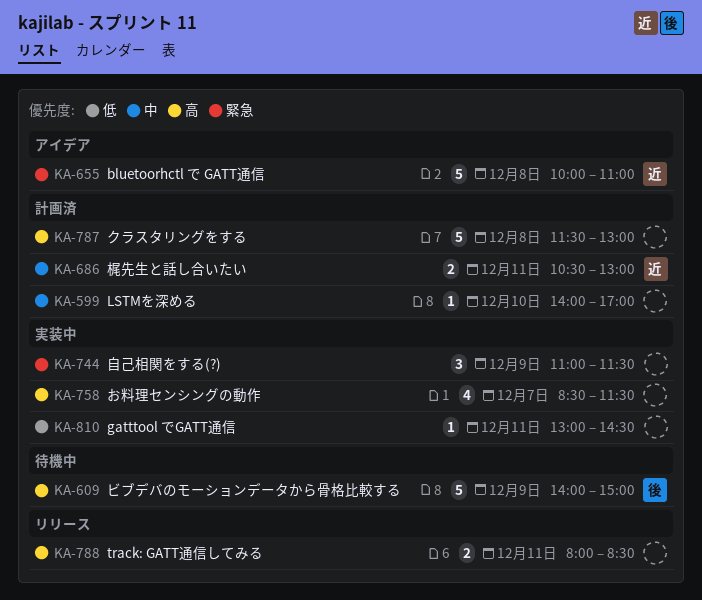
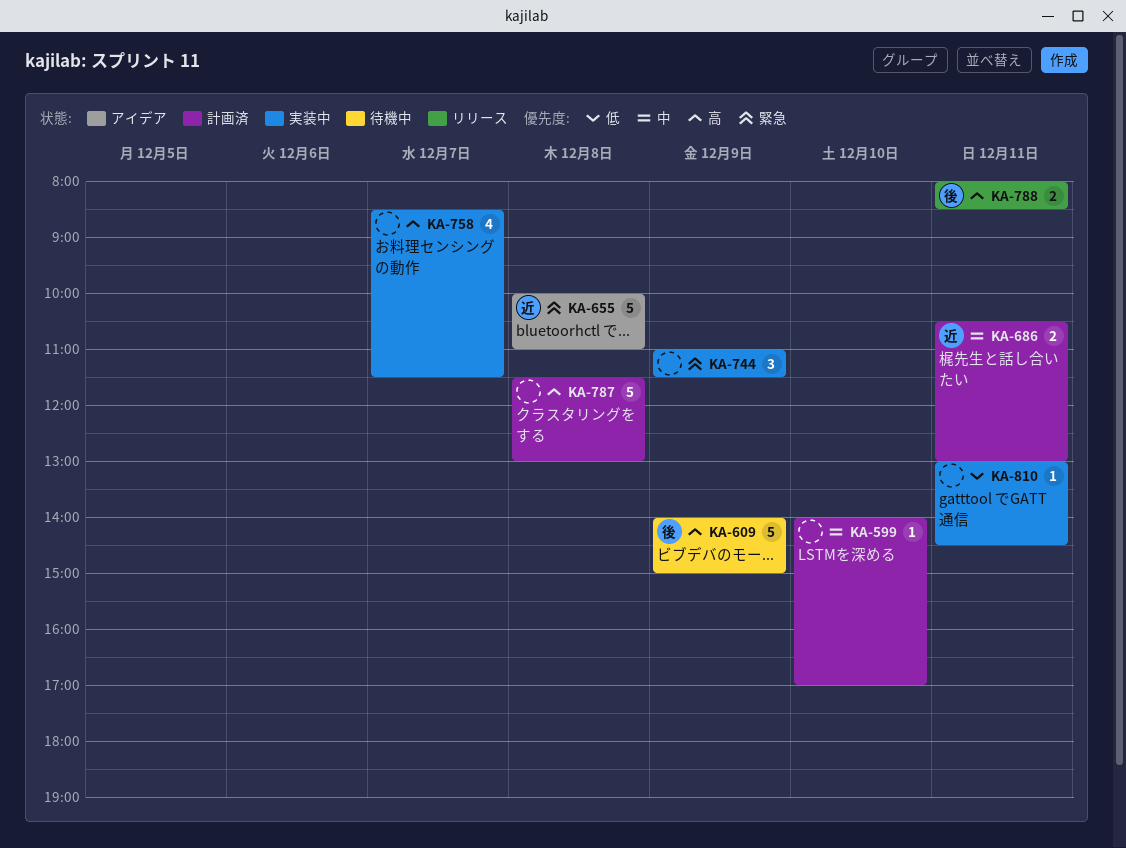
KA-788, owner: none -> 後

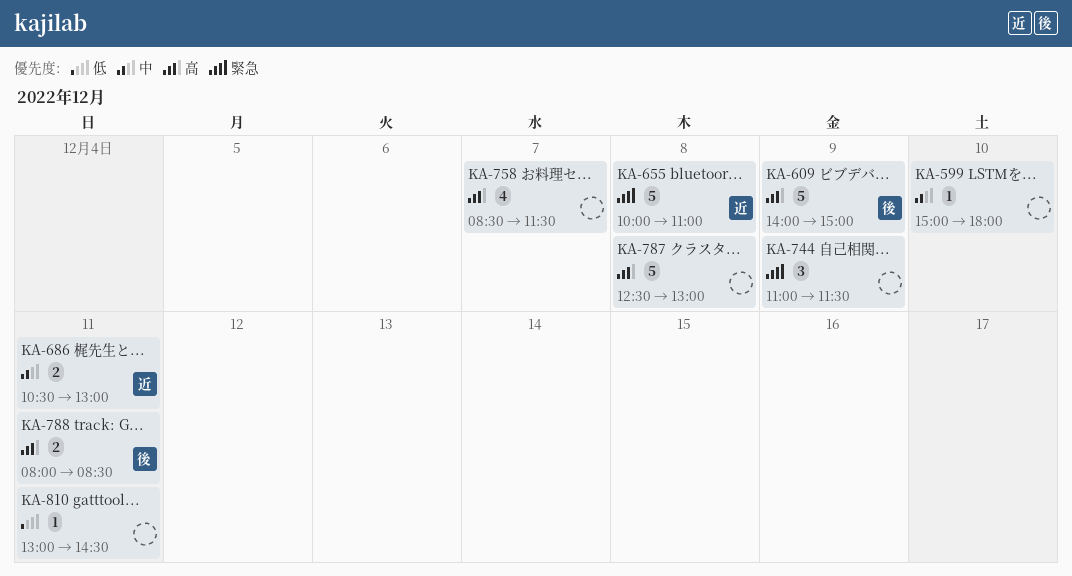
KA-599, begins: 14:00 -> 15:00
KA-599, ends: 17:00 -> 18:00
KA-787, begins: 11:30 -> 12:30

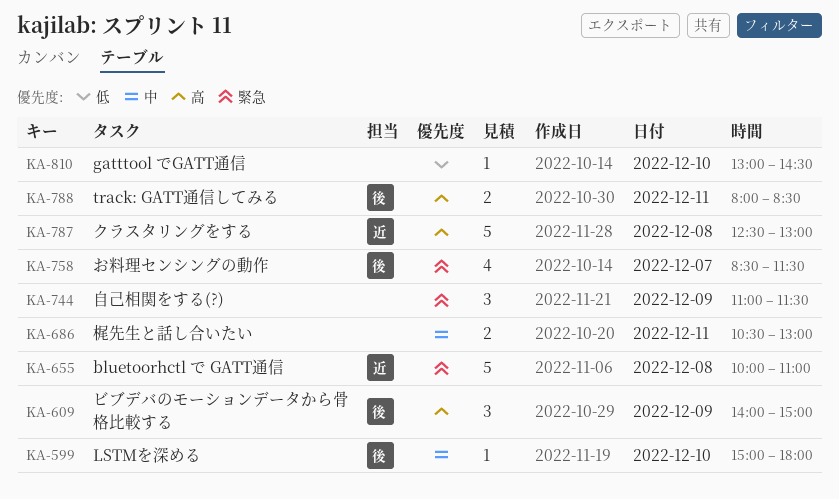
KA-599, owner: none -> 後
KA-609, estimate: 5 -> 3
KA-686, owner: 近 -> none
KA-758, owner: none -> 後
KA-758, priority: 高 -> 緊急
KA-787, owner: none -> 近
KA-810, day: Dec 11 -> Dec 10

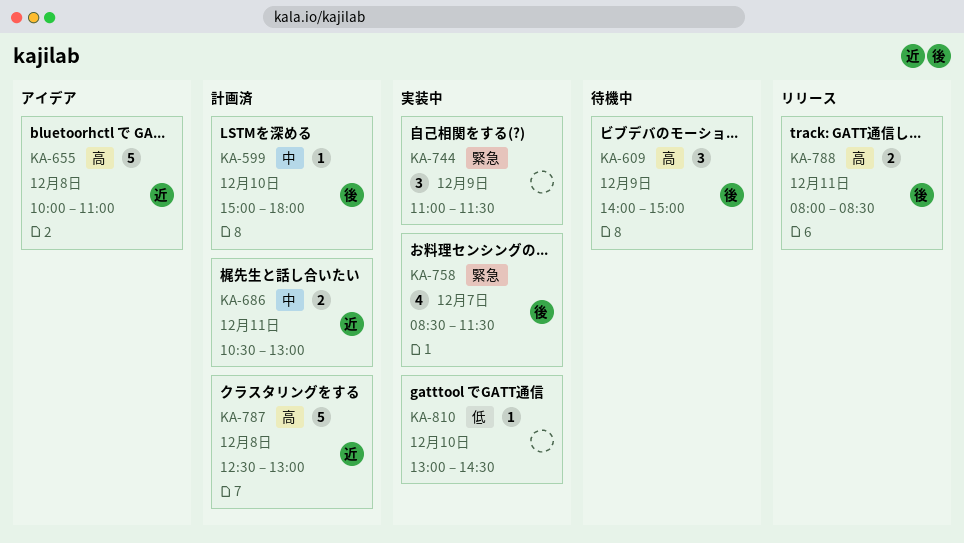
KA-655, priority: 緊急 -> 高
KA-686, owner: none -> 近

